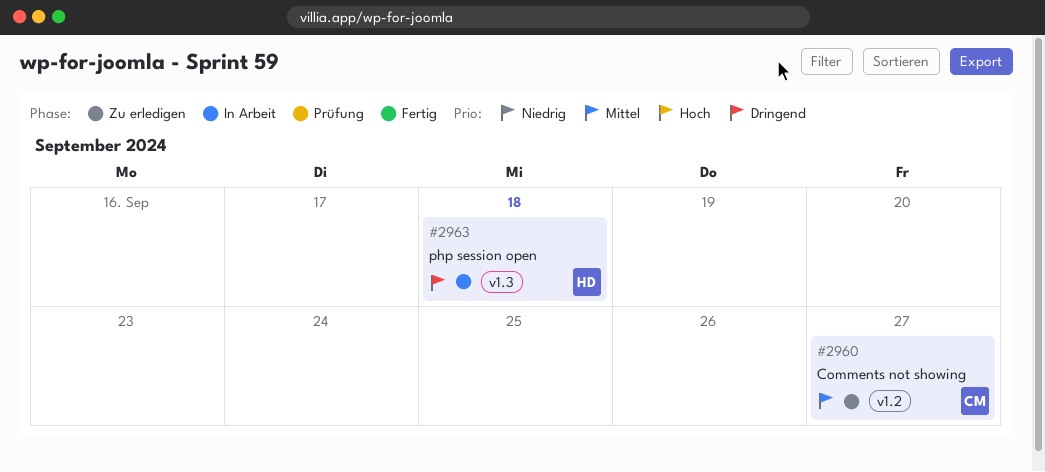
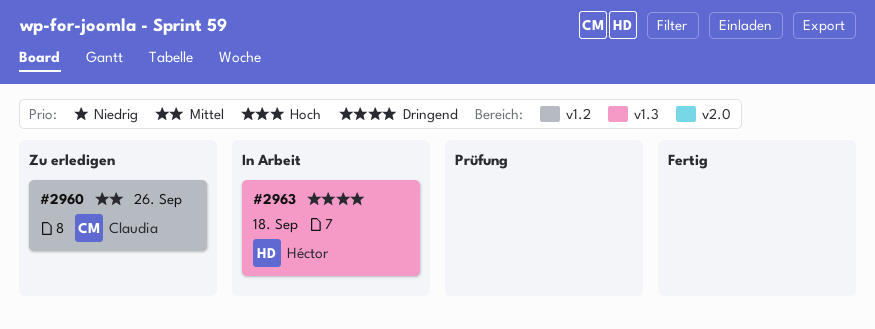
#2960, due: Sep 27 -> Sep 26

